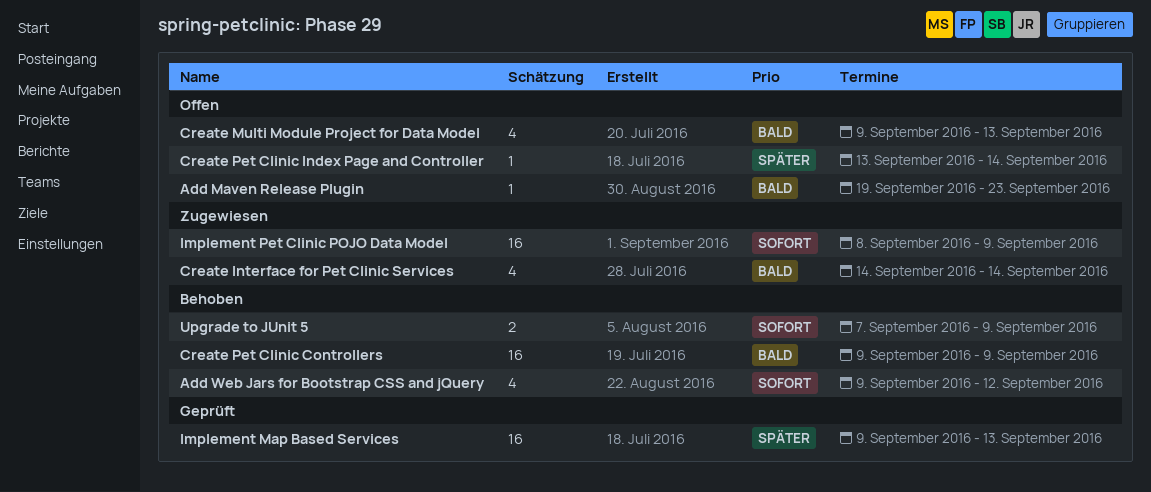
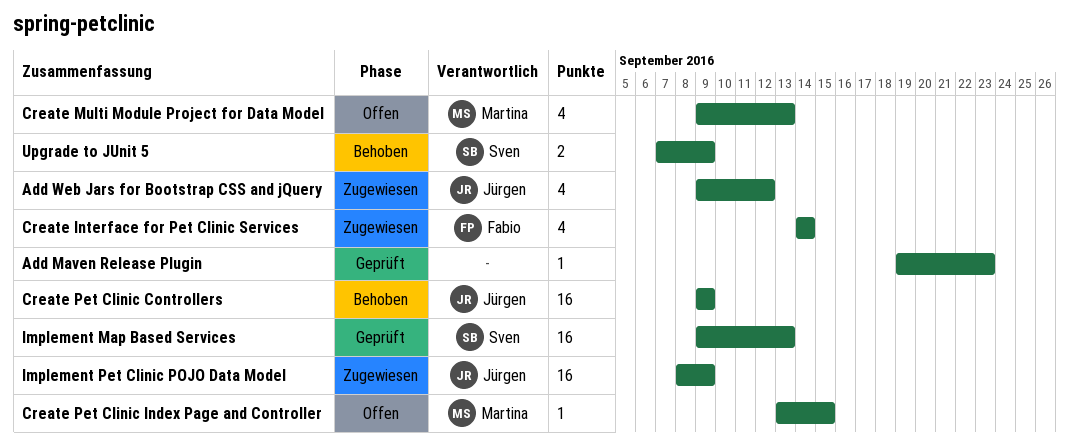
Add Maven Release Plugin, status: Offen -> Geprüft
Add Web Jars for Bootstrap CSS and jQuery, status: Behoben -> Zugewiesen
Create Pet Clinic Index Page and Controller, due: Sep 14 -> Sep 15

